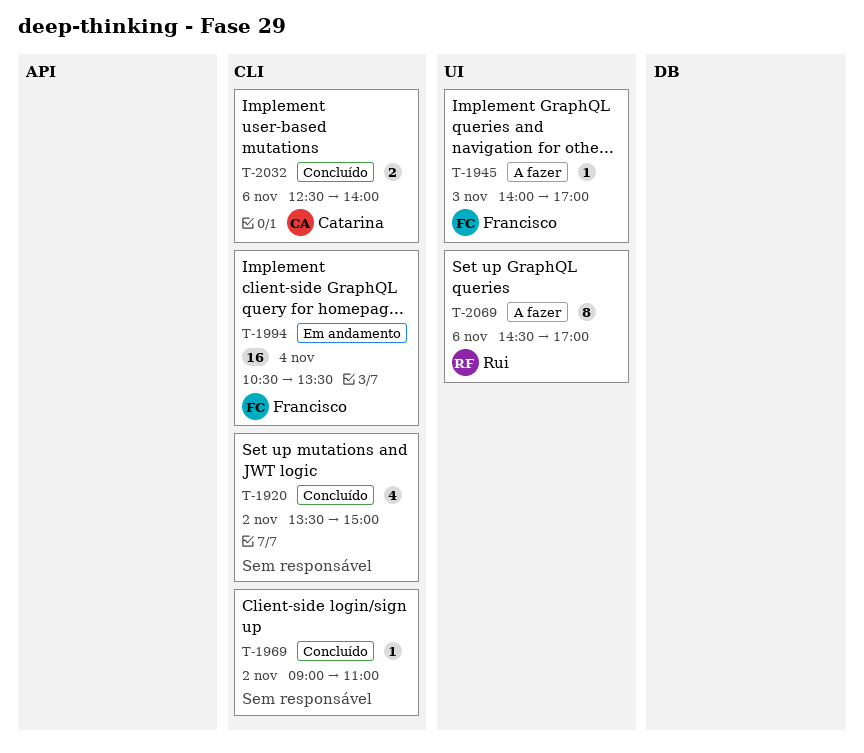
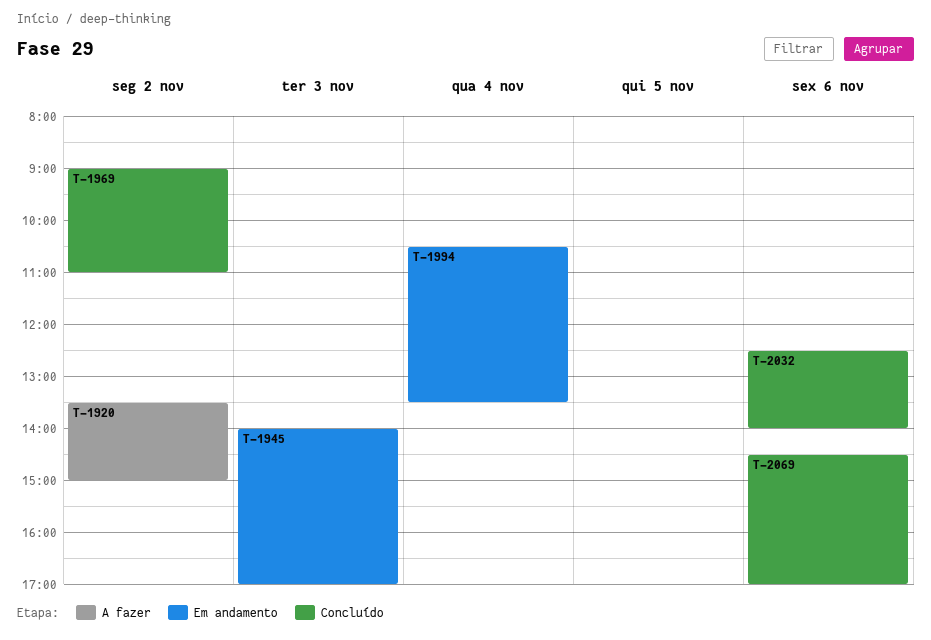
T-1920, status: Concluído -> A fazer
T-1945, status: A fazer -> Em andamento
T-2069, status: A fazer -> Concluído

